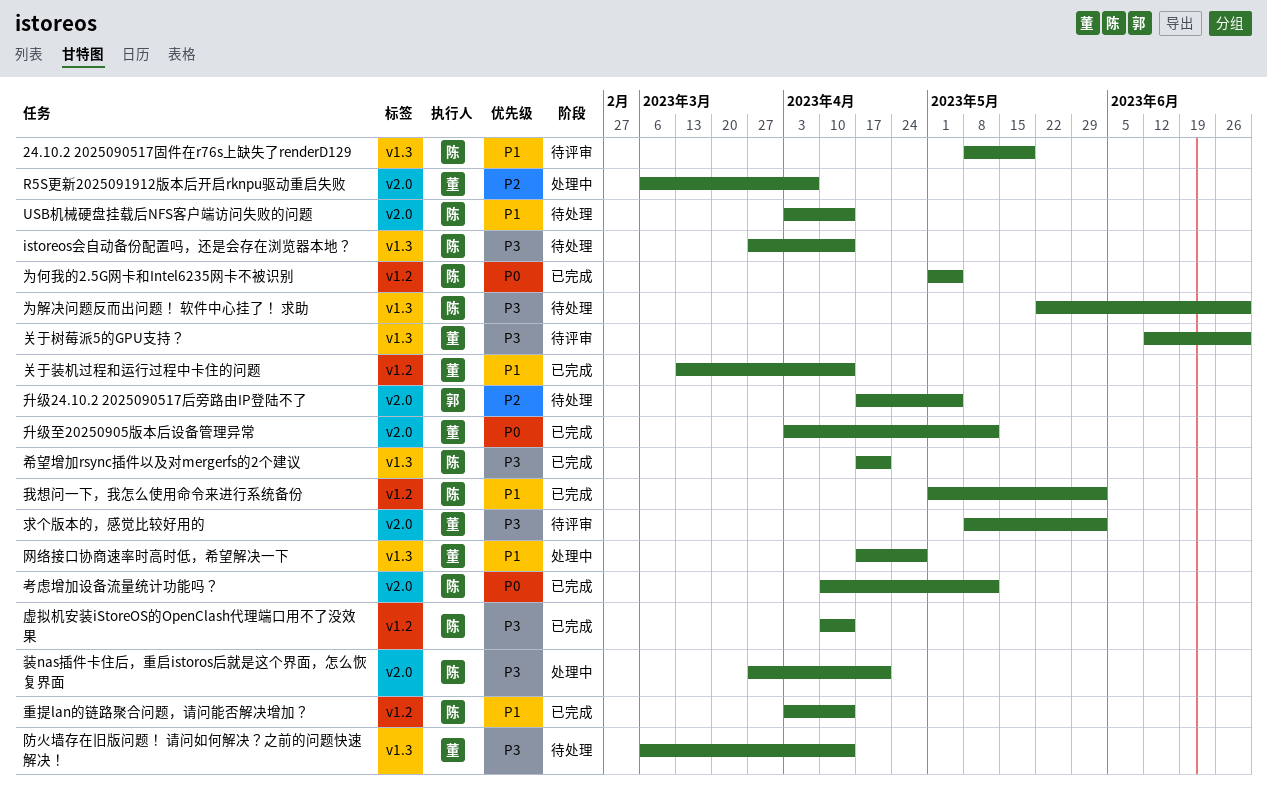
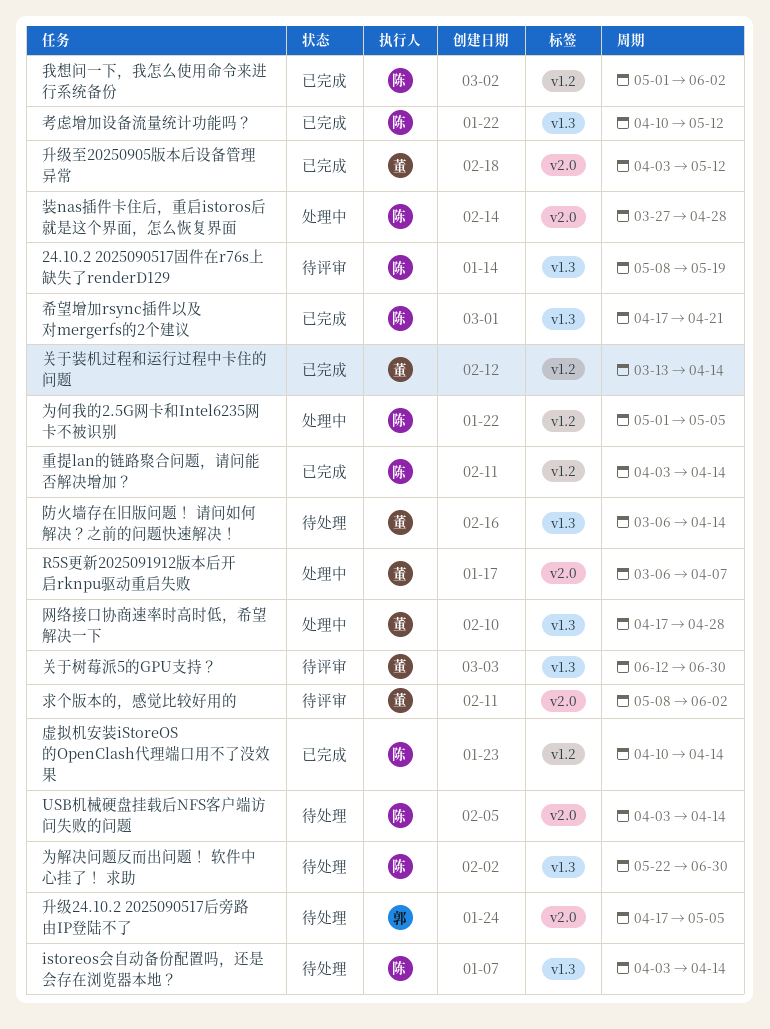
istoreos会自动备份配置吗，还是会存在浏览器本地？, start: Mar 27 -> Apr 3
为何我的2.5G网卡和Intel6235网卡不被识别, status: 已完成 -> 处理中
考虑增加设备流量统计功能吗？, label: v2.0 -> v1.3
装nas插件卡住后，重启istoros后就是这个界面，怎么恢复界面, due: Apr 21 -> Apr 28

